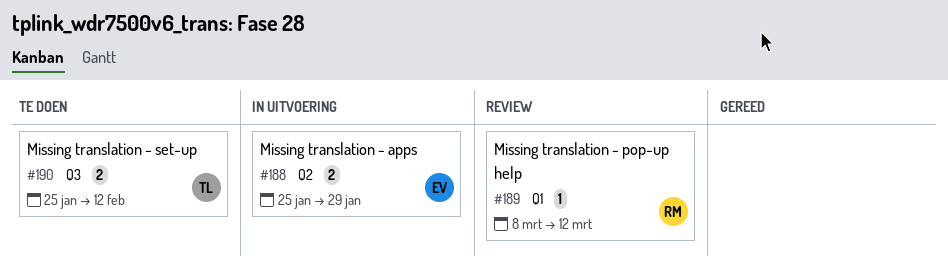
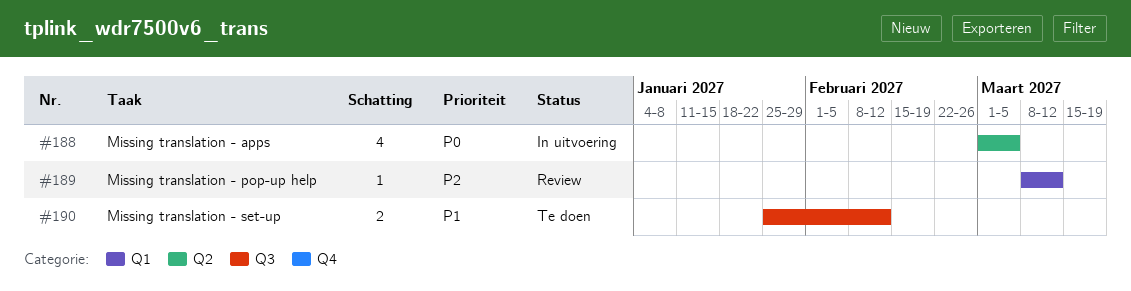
#188, estimate: 2 -> 4
#188, start: Jan 25 -> Mar 1
#188, due: Jan 29 -> Mar 5

